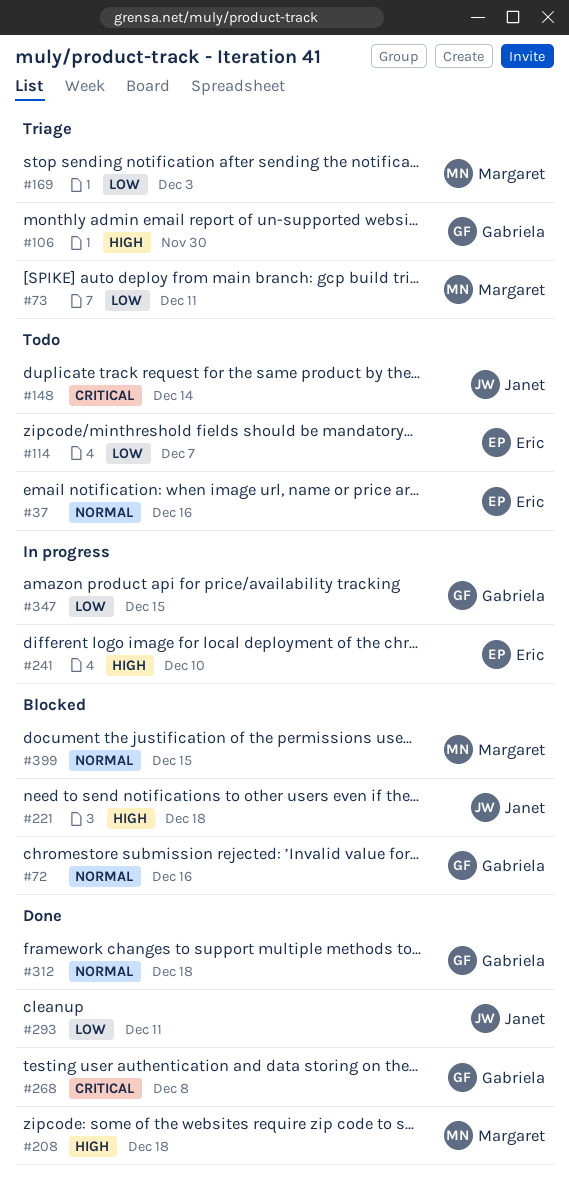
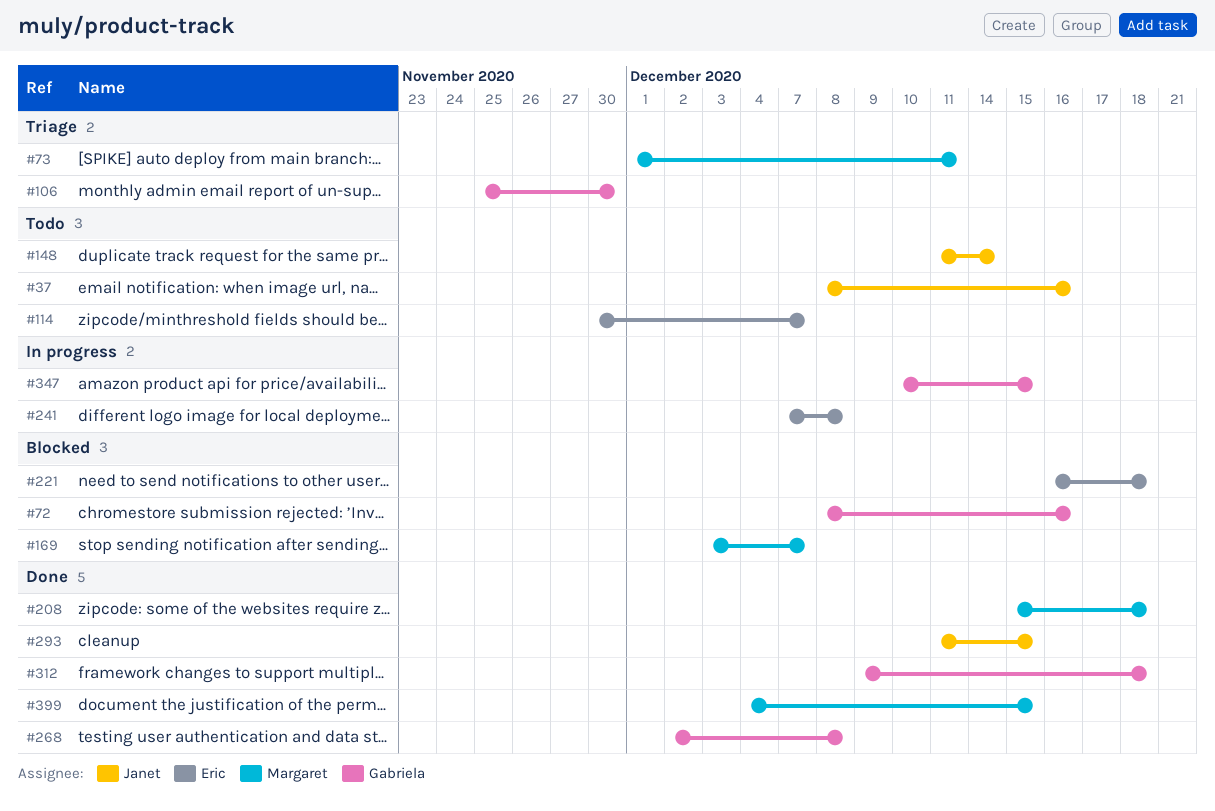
#37, owner: Eric -> Janet
#169, status: Triage -> Blocked
#169, due: Dec 3 -> Dec 7
#221, owner: Janet -> Eric
#241, due: Dec 10 -> Dec 8
#293, due: Dec 11 -> Dec 15
#399, status: Blocked -> Done

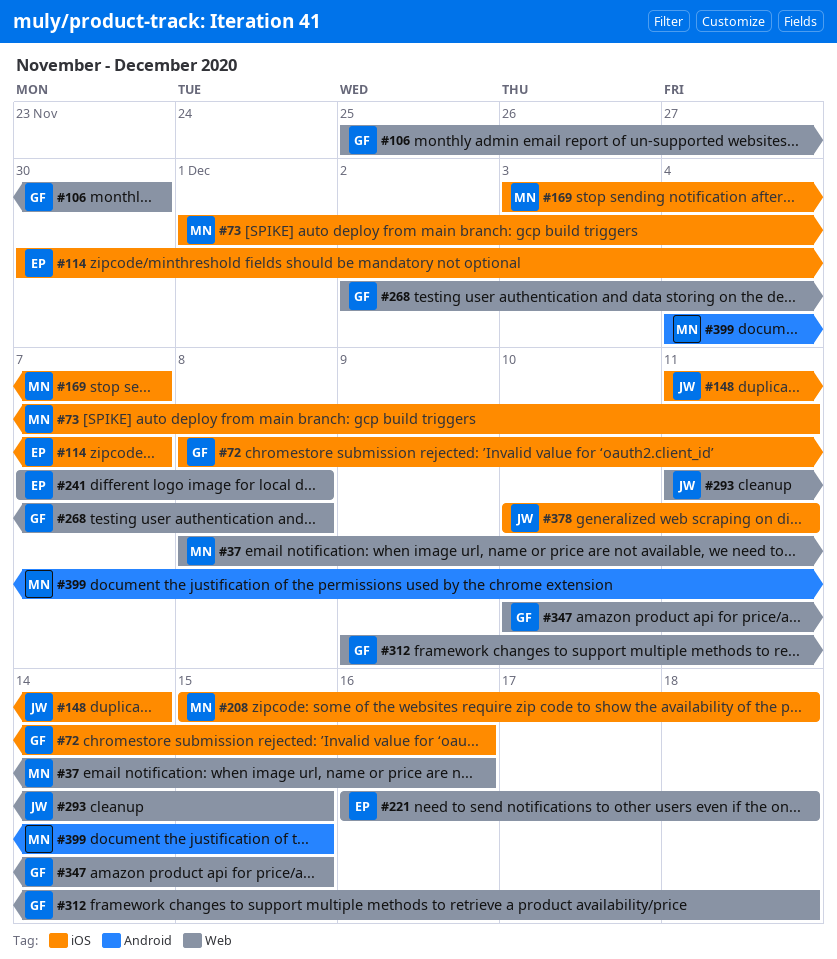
#37, owner: Janet -> Margaret
#378: none -> present

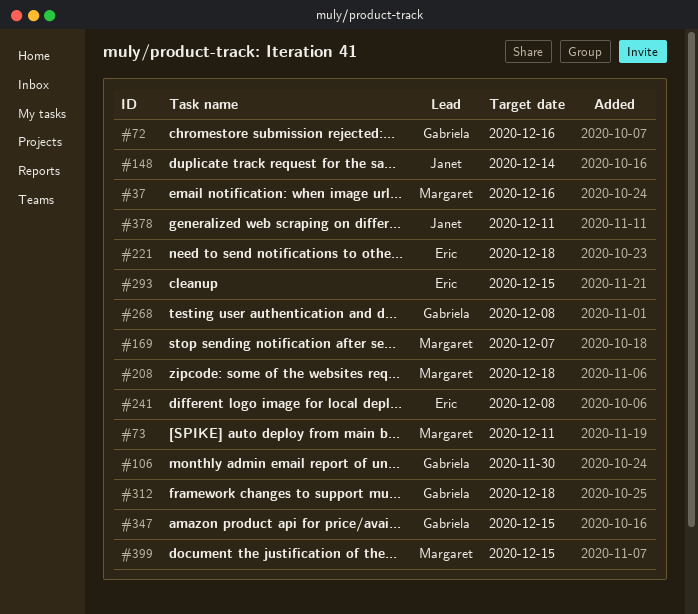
#114: present -> none
#293, owner: Janet -> Eric

